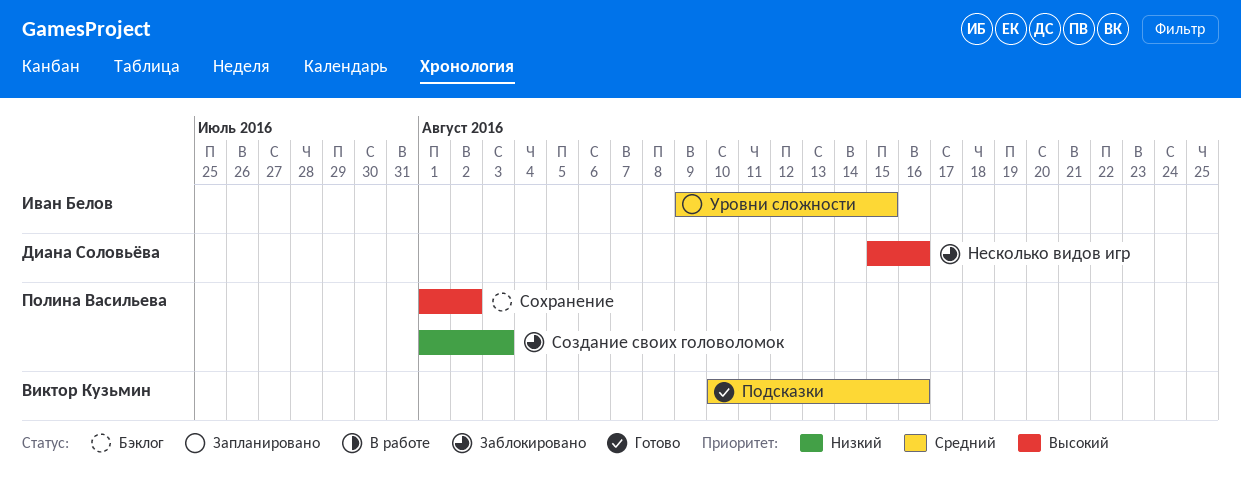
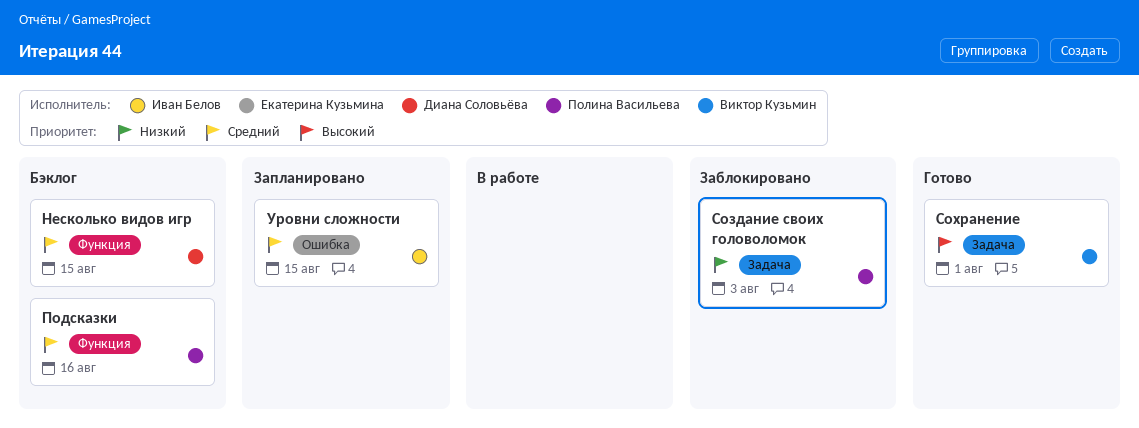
Несколько видов игр, status: Заблокировано -> Бэклог
Несколько видов игр, priority: Высокий -> Средний
Несколько видов игр, due: Aug 16 -> Aug 15
Подсказки, status: Готово -> Бэклог
Подсказки, owner: Виктор Кузьмин -> Полина Васильева
Сохранение, status: Бэклог -> Готово
Сохранение, owner: Полина Васильева -> Виктор Кузьмин
Сохранение, due: Aug 2 -> Aug 1

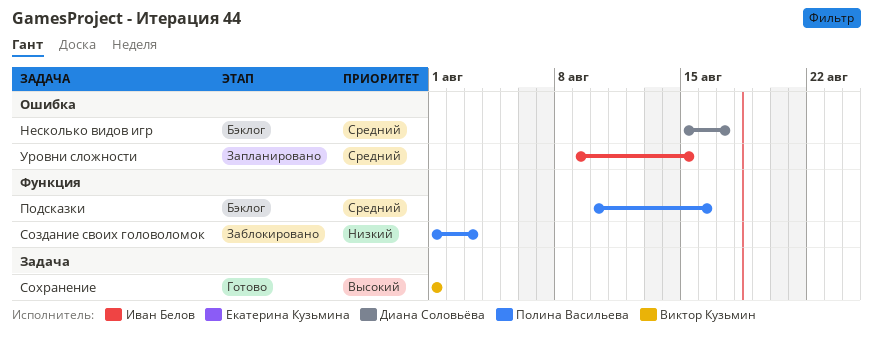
Несколько видов игр, label: Функция -> Ошибка
Несколько видов игр, due: Aug 15 -> Aug 17
Создание своих головоломок, label: Задача -> Функция

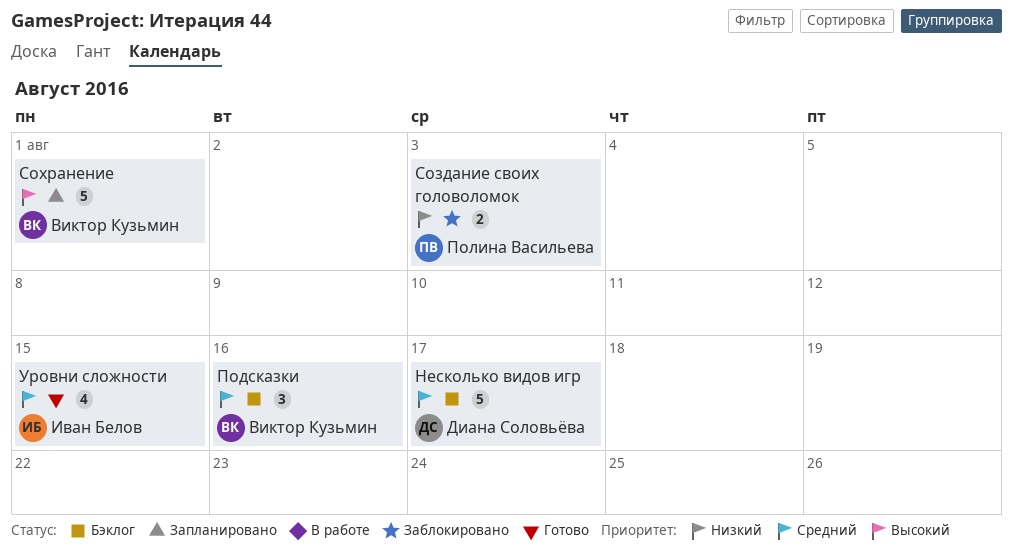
Подсказки, owner: Полина Васильева -> Виктор Кузьмин
Сохранение, status: Готово -> Запланировано
Уровни сложности, status: Запланировано -> Готово

